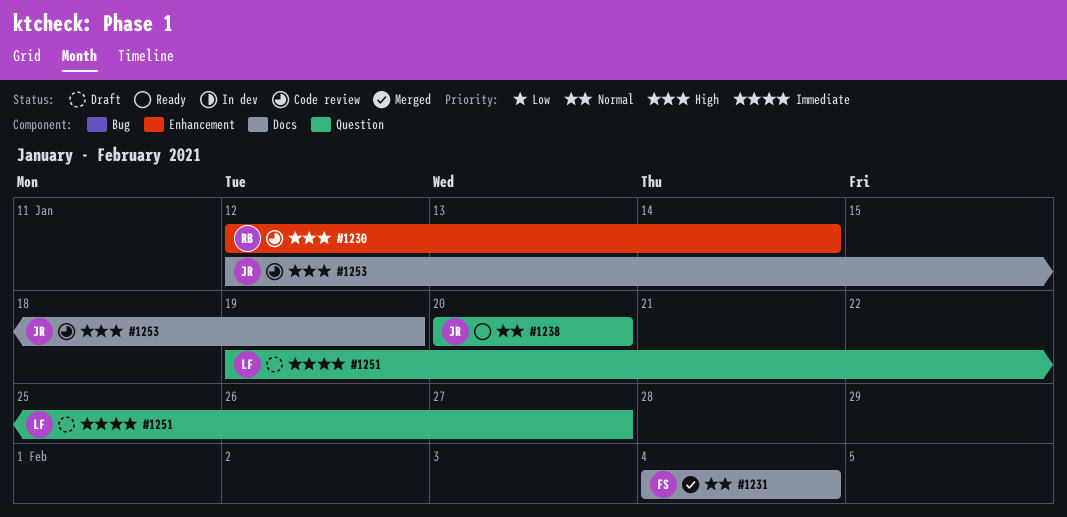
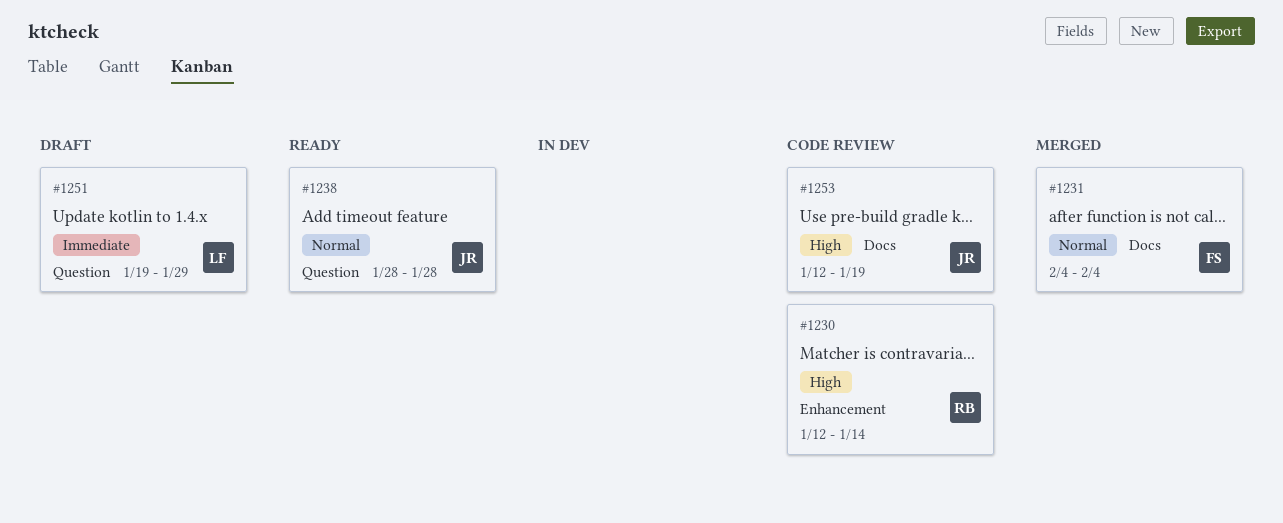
#1238, start: Jan 20 -> Jan 28
#1238, due: Jan 20 -> Jan 28
#1251, due: Jan 27 -> Jan 29

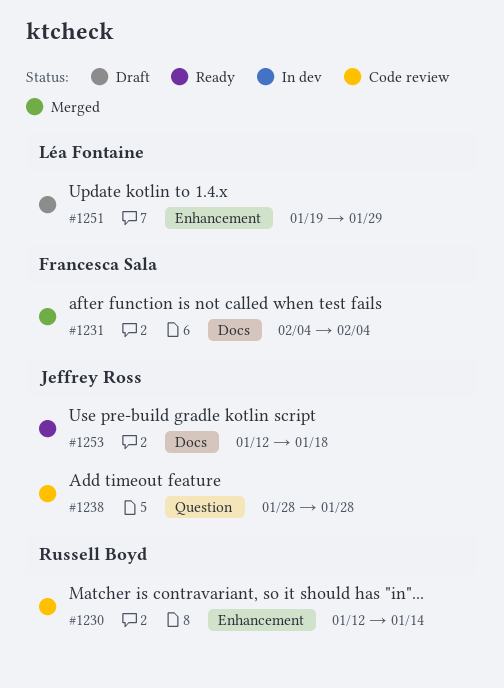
#1238, status: Ready -> Code review
#1251, label: Question -> Enhancement
#1253, status: Code review -> Ready
#1253, due: Jan 19 -> Jan 18

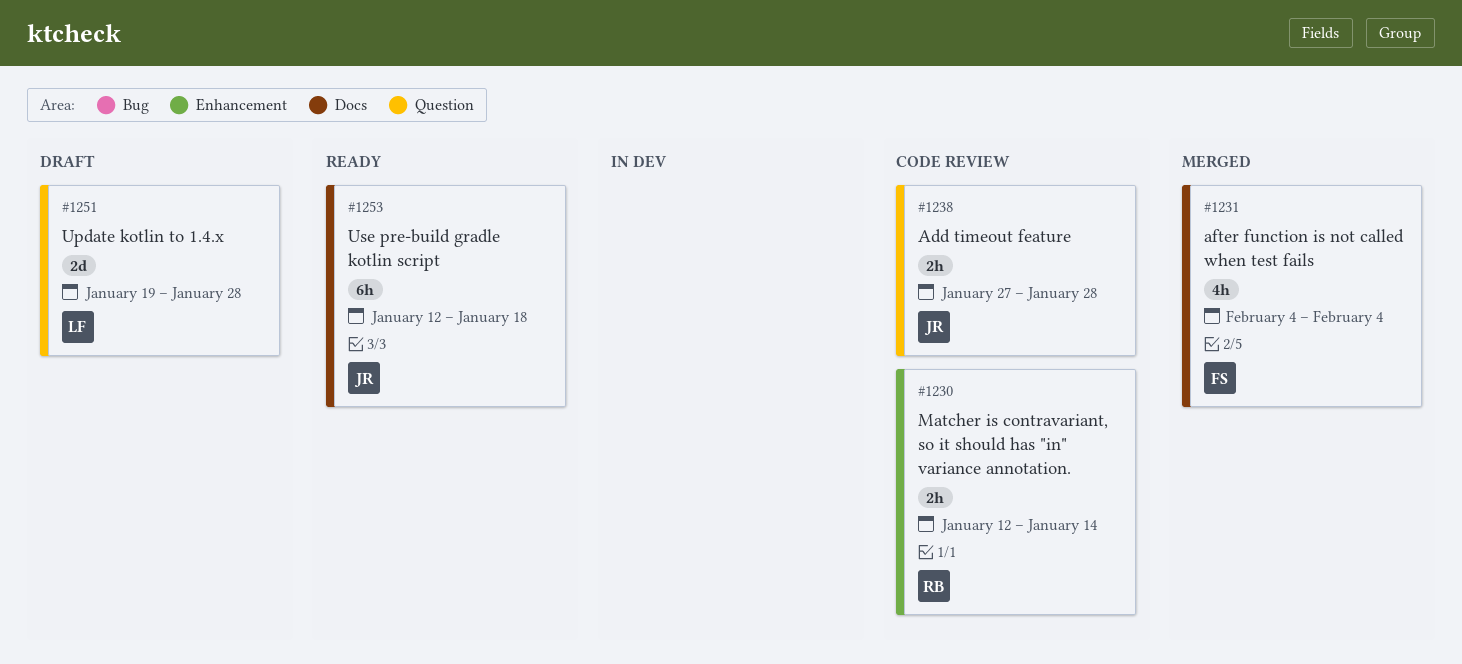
#1238, start: Jan 28 -> Jan 27
#1251, label: Enhancement -> Question
#1251, due: Jan 29 -> Jan 28

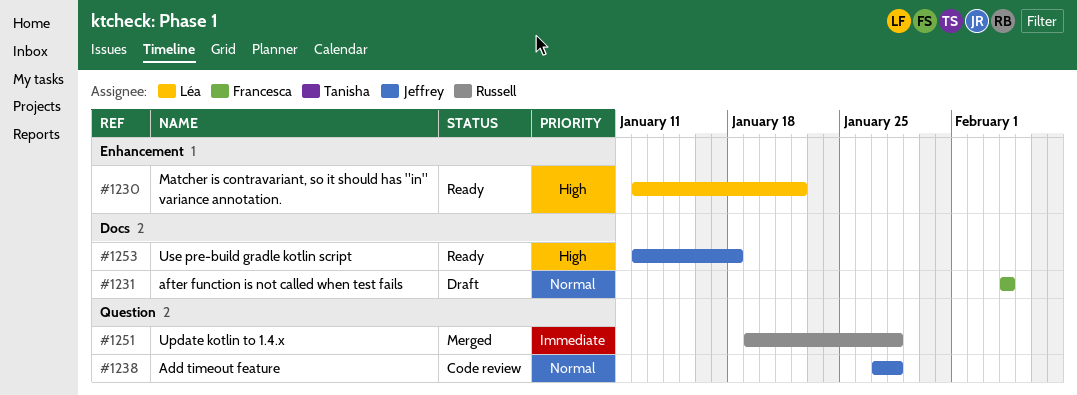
#1230, status: Code review -> Ready
#1230, owner: Russell -> Léa
#1230, due: Jan 14 -> Jan 22
#1231, status: Merged -> Draft
#1251, status: Draft -> Merged
#1251, owner: Léa -> Russell

